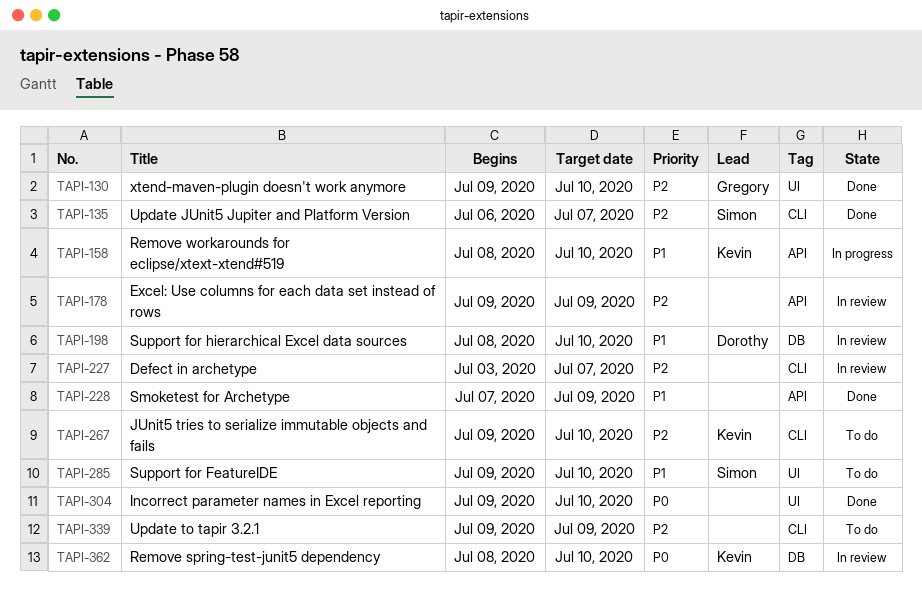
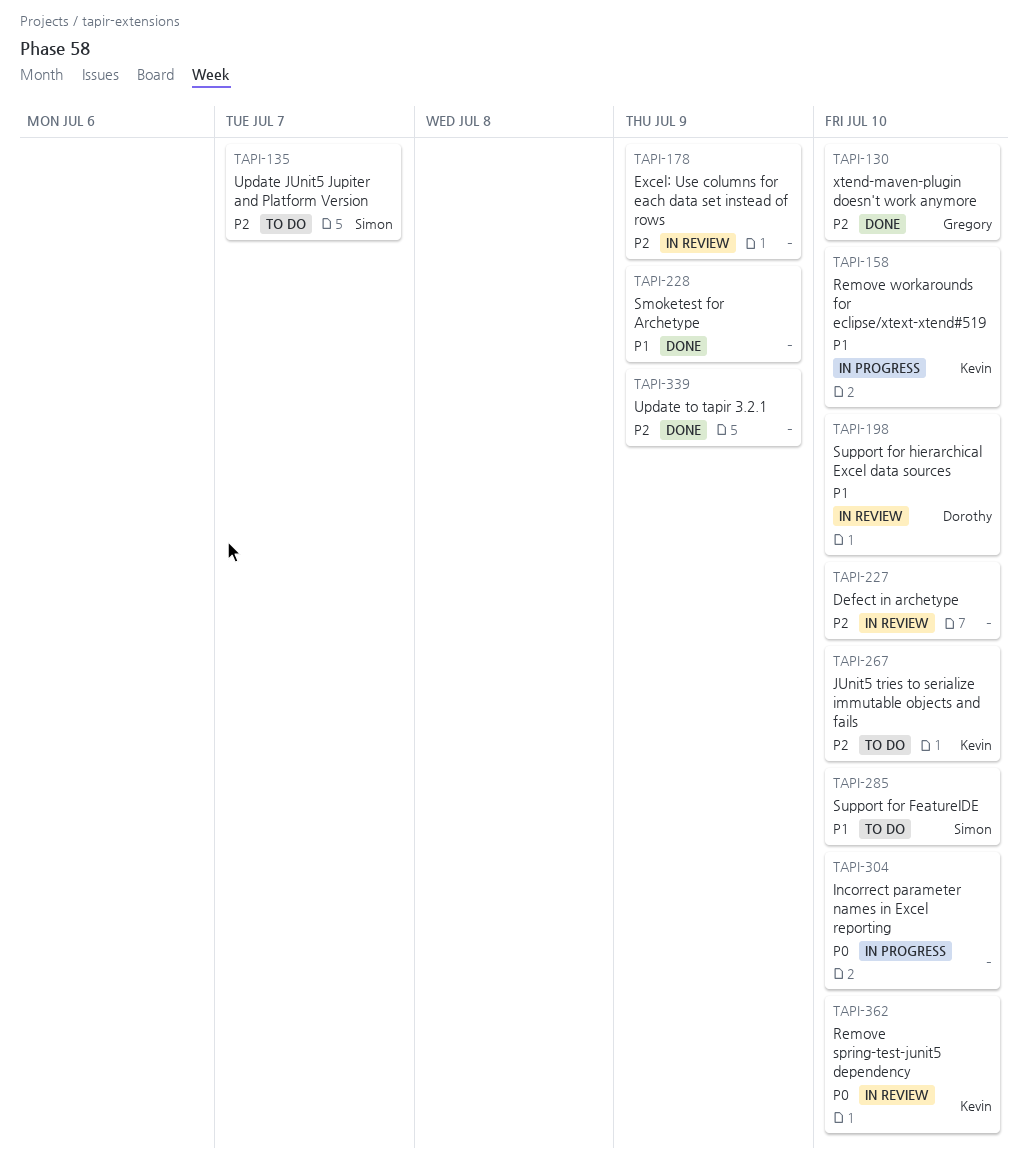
TAPI-135, status: Done -> To do
TAPI-227, due: Jul 7 -> Jul 10
TAPI-304, status: Done -> In progress
TAPI-339, status: To do -> Done

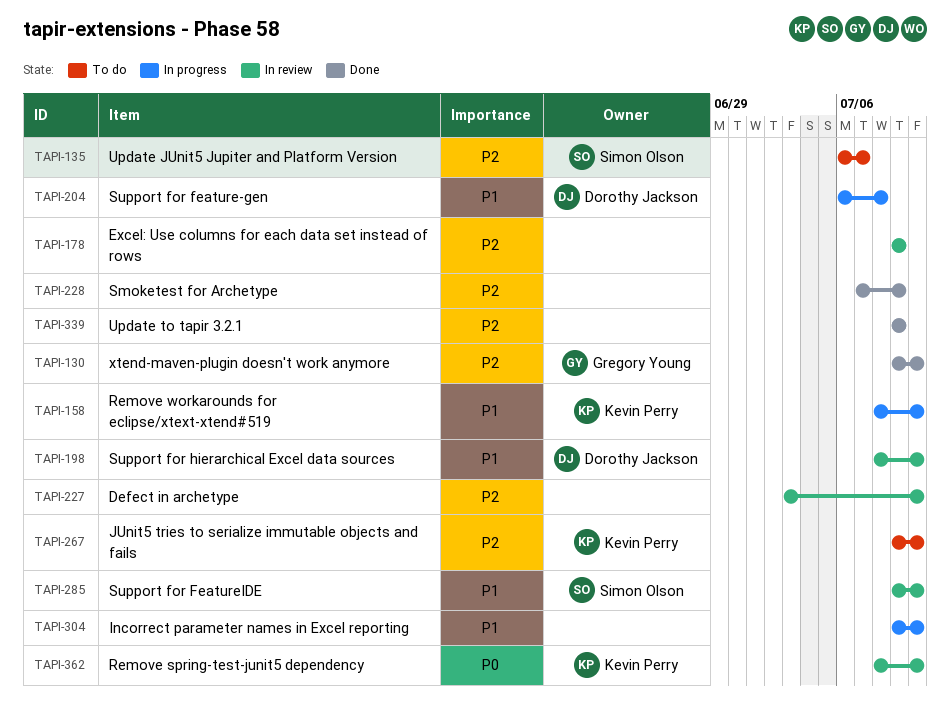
TAPI-204: none -> present
TAPI-228, priority: P1 -> P2
TAPI-285, status: To do -> In review
TAPI-304, priority: P0 -> P1

